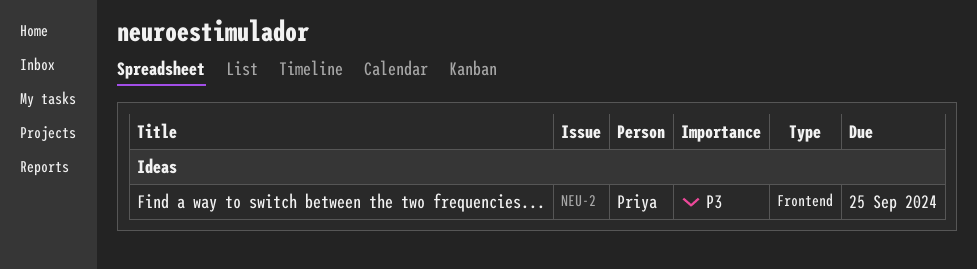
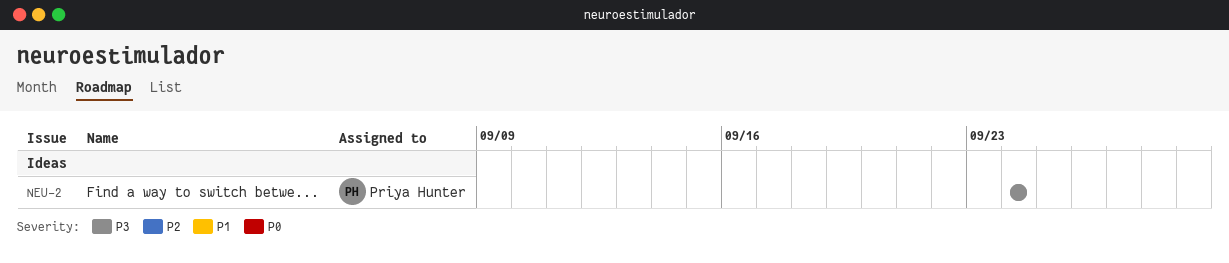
NEU-2, due: Sep 25 -> Sep 24

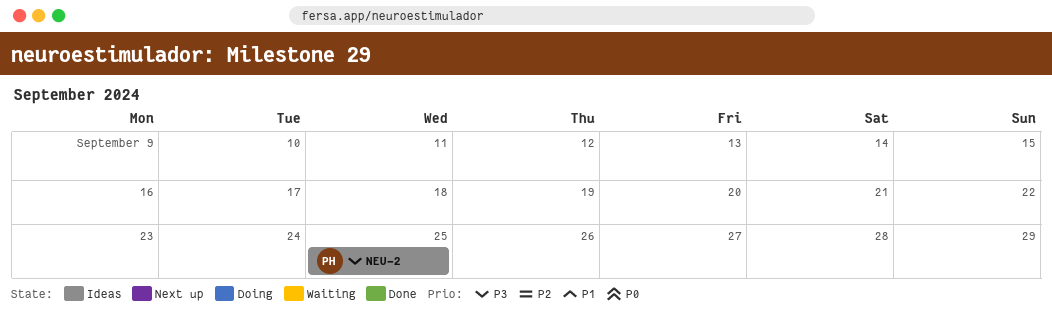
NEU-2, start: Sep 24 -> Sep 25
NEU-2, due: Sep 24 -> Sep 25

